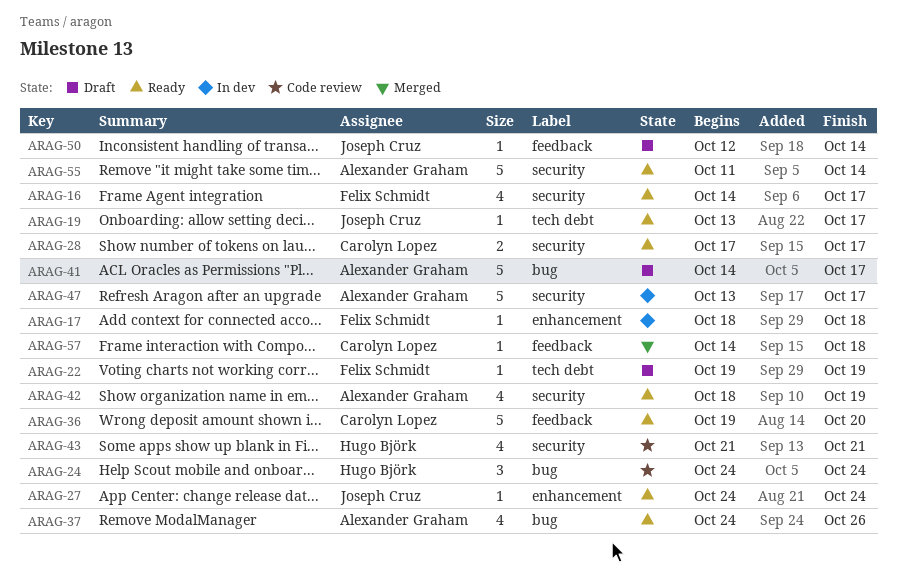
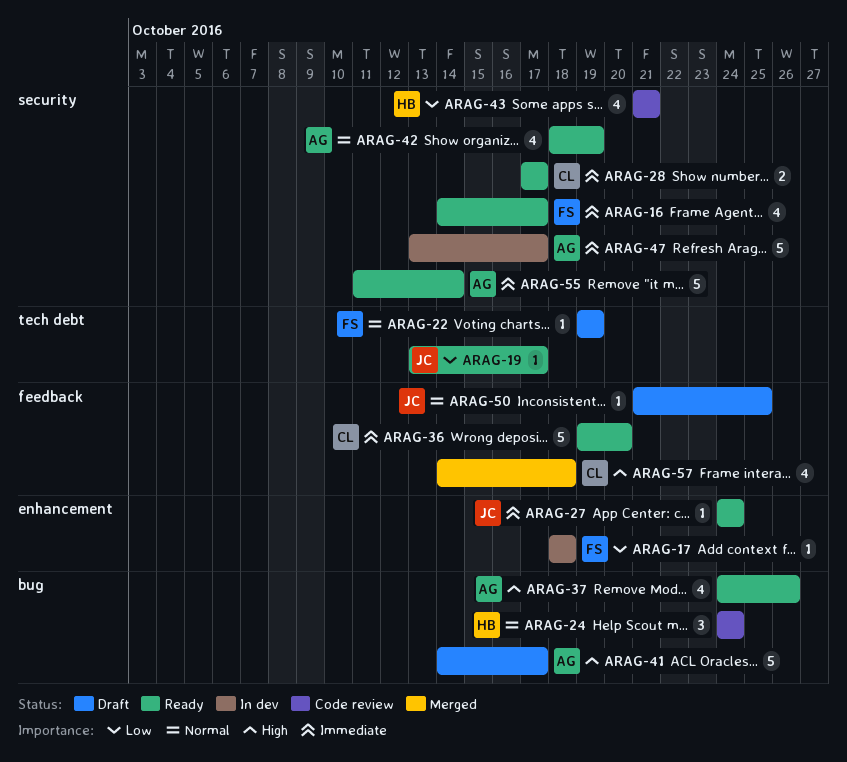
ARAG-50, start: Oct 12 -> Oct 21
ARAG-50, due: Oct 14 -> Oct 25
ARAG-57, estimate: 1 -> 4

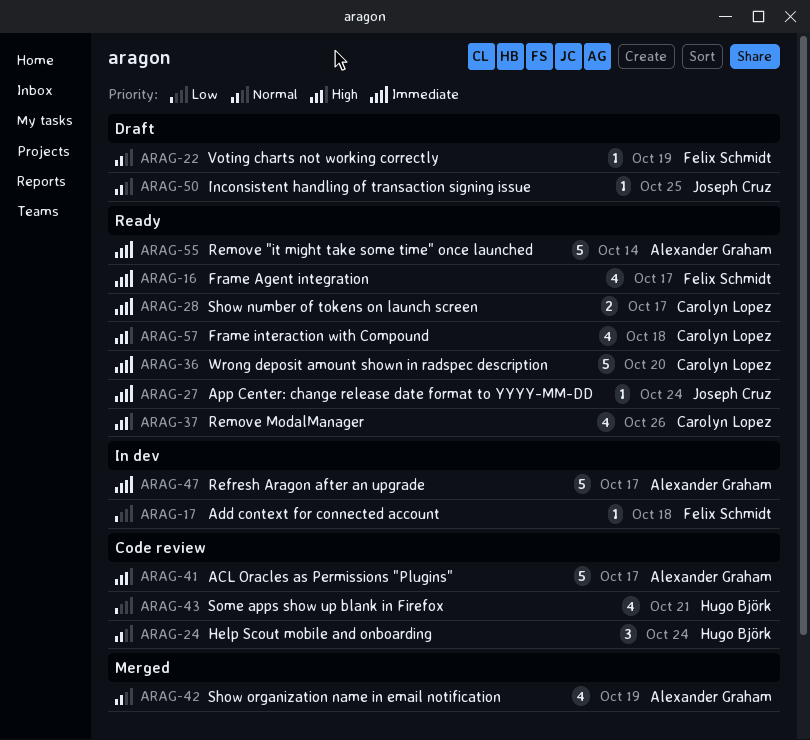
ARAG-19: present -> none
ARAG-37, owner: Alexander Graham -> Carolyn Lopez
ARAG-41, status: Draft -> Code review
ARAG-42, status: Ready -> Merged
ARAG-57, status: Merged -> Ready

